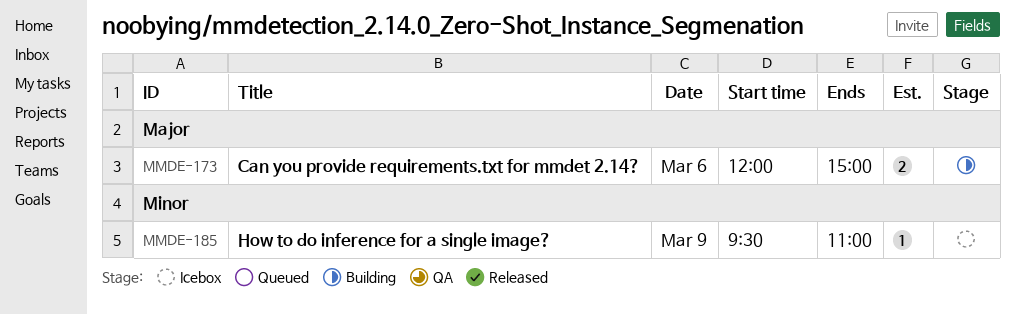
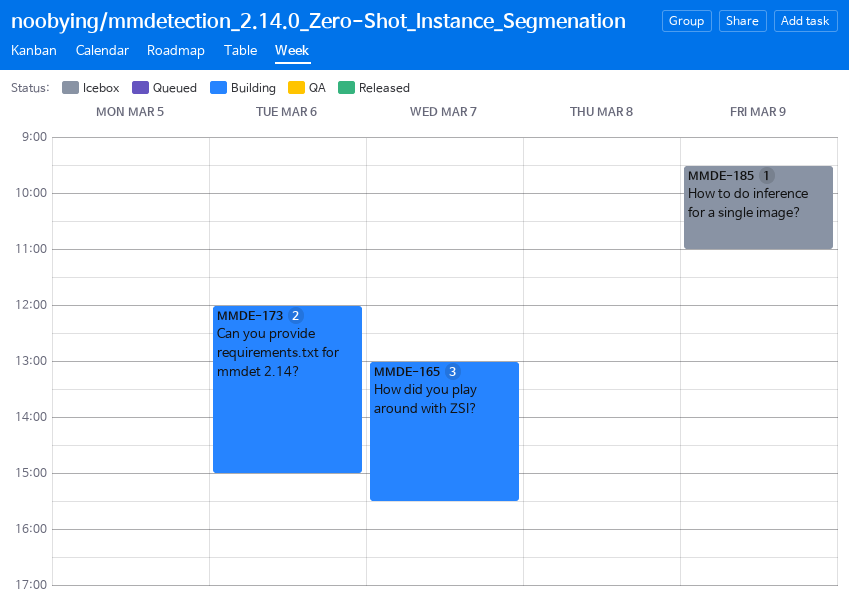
MMDE-165: none -> present

